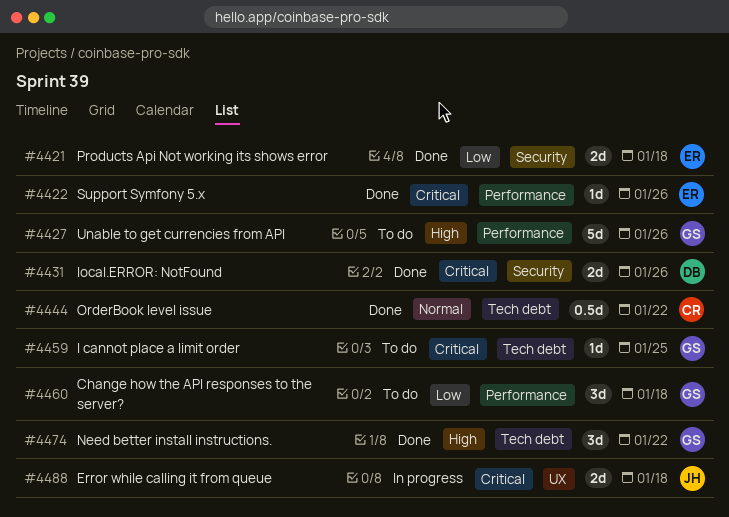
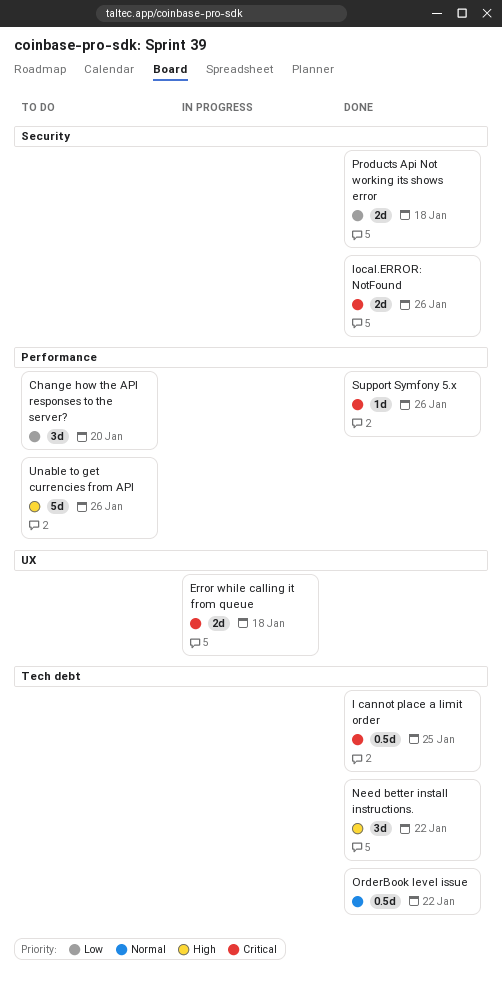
Change how the API responses to the server?, due: Jan 18 -> Jan 20
I cannot place a limit order, status: To do -> Done
I cannot place a limit order, estimate: 1d -> 0.5d

